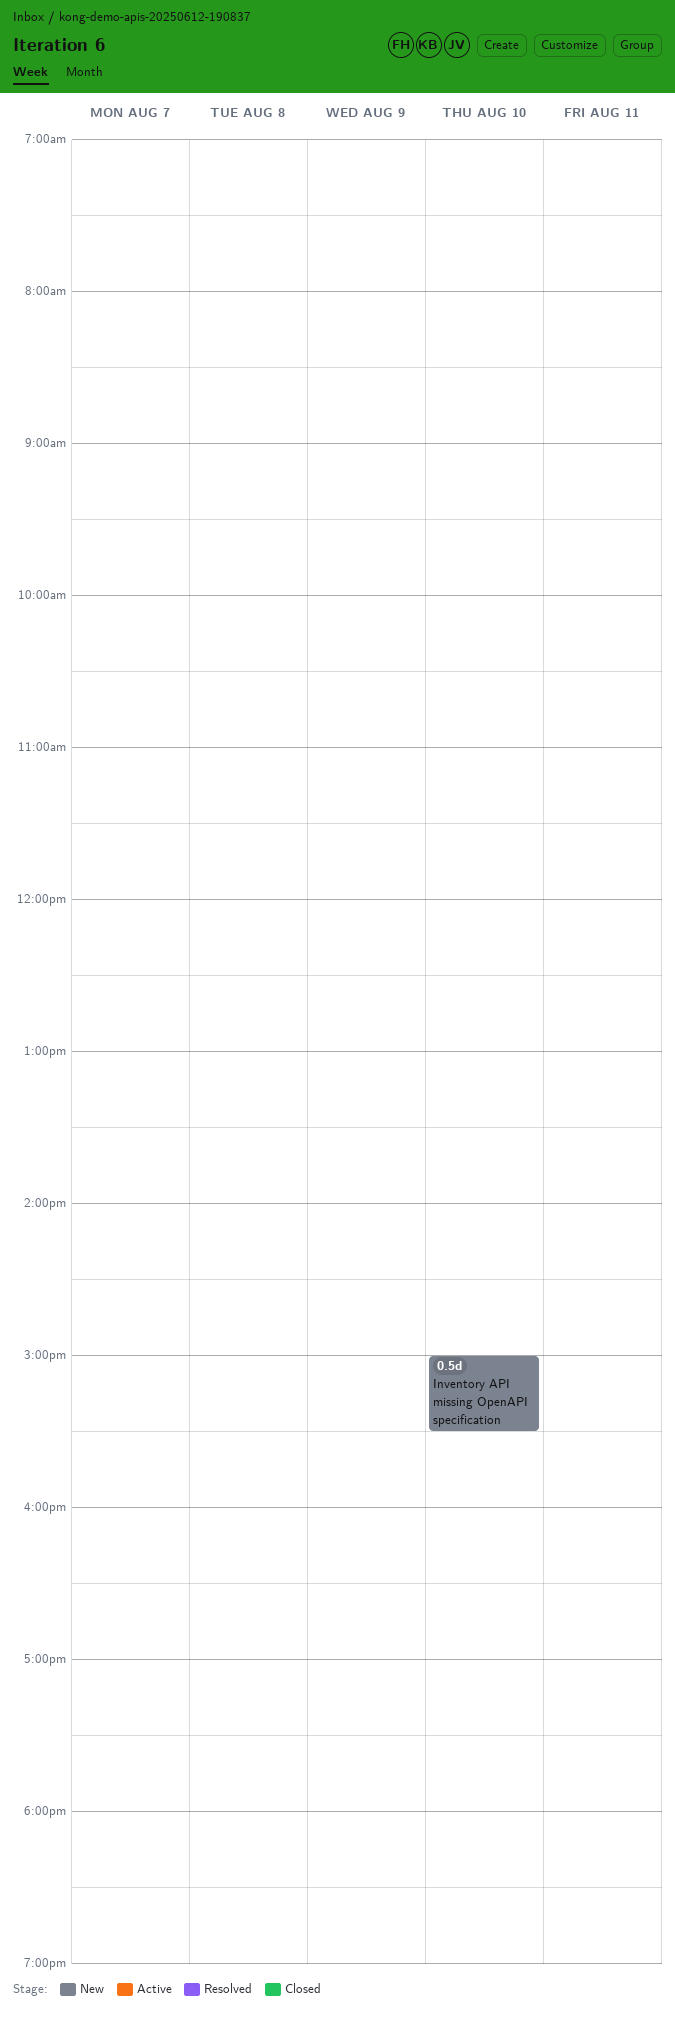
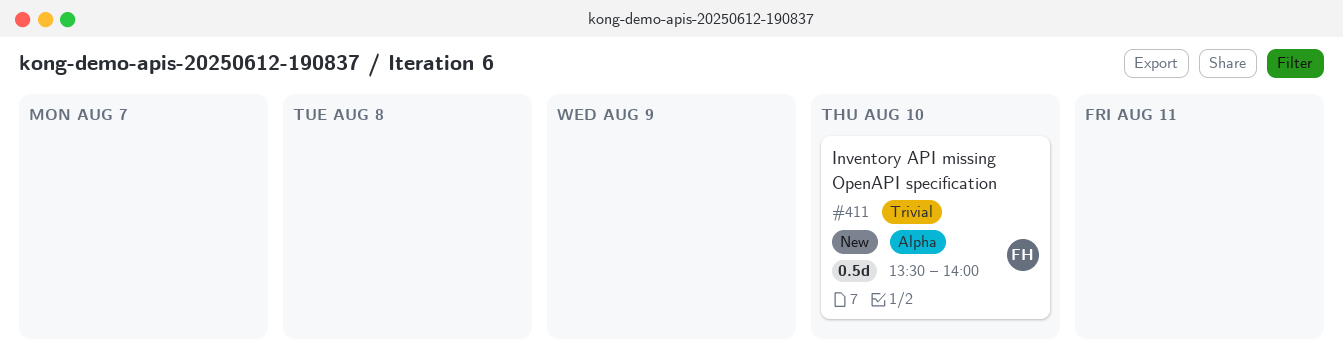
Inventory API missing OpenAPI specification, begins: 15:00 -> 13:30
Inventory API missing OpenAPI specification, ends: 15:30 -> 14:00

